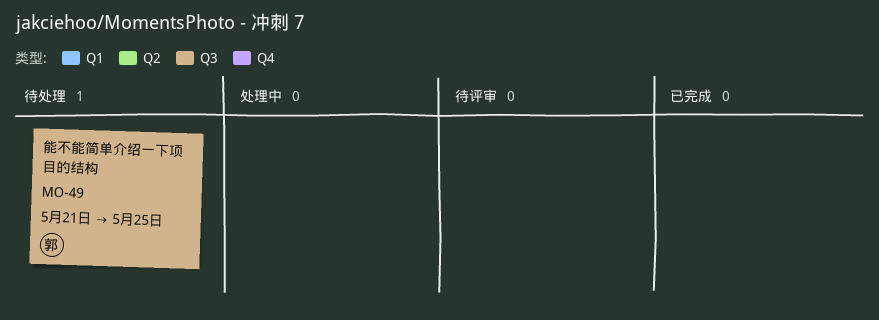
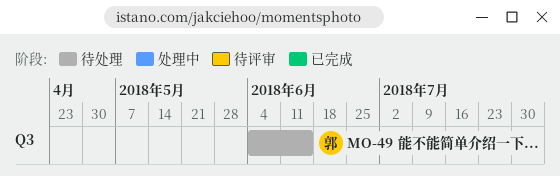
MO-49, start: May 21 -> Jun 4
MO-49, due: May 25 -> Jun 15

